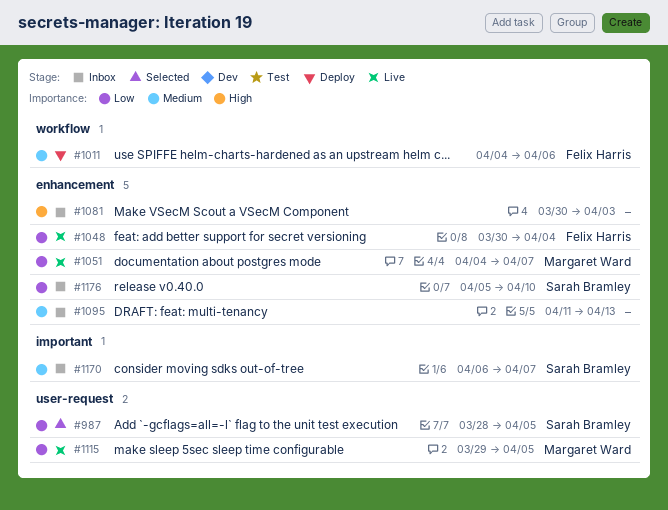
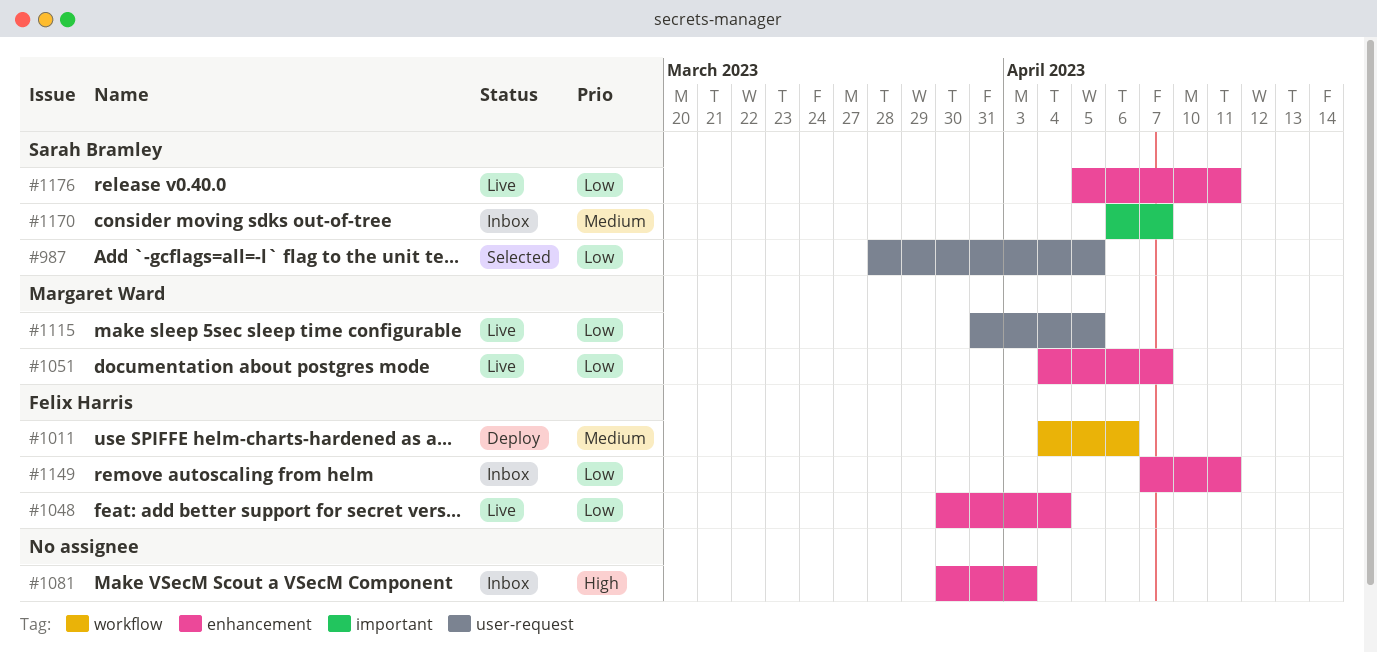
#1095: present -> none
#1115, start: Mar 29 -> Mar 31
#1149: none -> present
#1176, status: Inbox -> Live
#1176, due: Apr 10 -> Apr 11

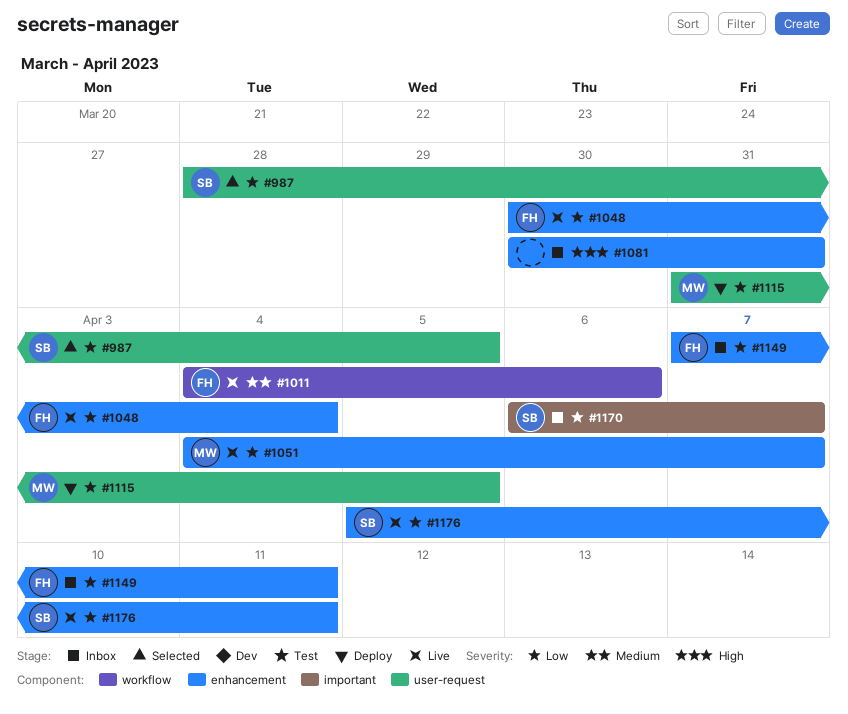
#1011, status: Deploy -> Live
#1081, due: Apr 3 -> Mar 31
#1115, status: Live -> Deploy
#1170, priority: Medium -> Low

